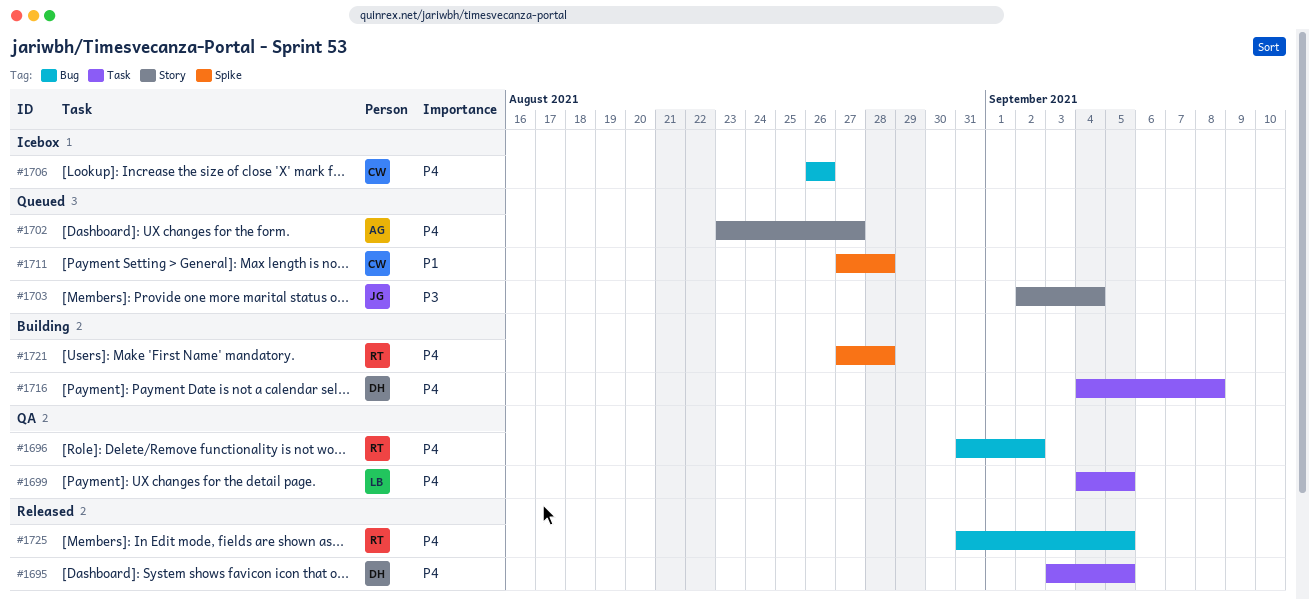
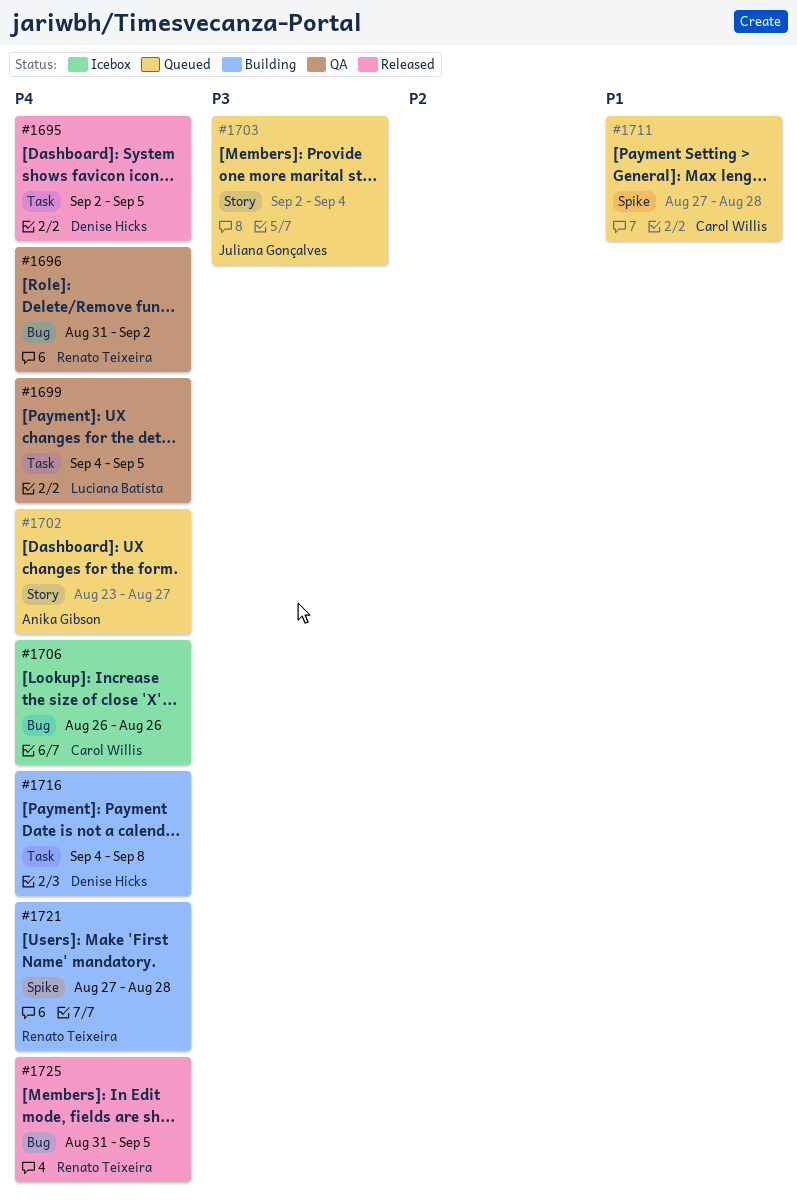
#1695, start: Sep 3 -> Sep 2

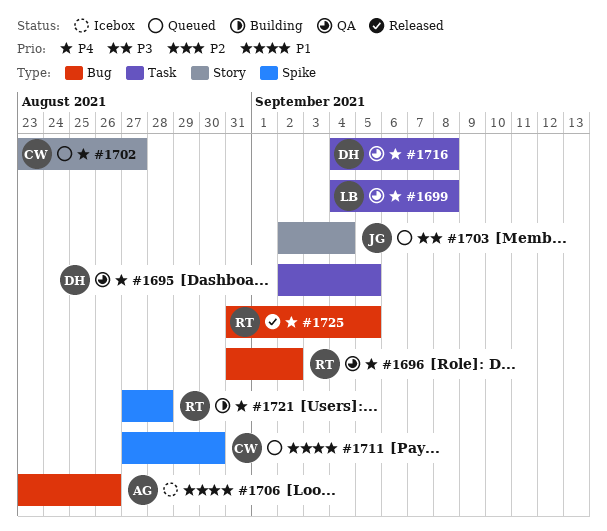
#1695, status: Released -> QA
#1699, due: Sep 5 -> Sep 8
#1702, owner: Anika Gibson -> Carol Willis
#1706, owner: Carol Willis -> Anika Gibson
#1706, priority: P4 -> P1
#1706, start: Aug 26 -> Aug 23
#1711, due: Aug 28 -> Aug 30
#1716, status: Building -> QA

